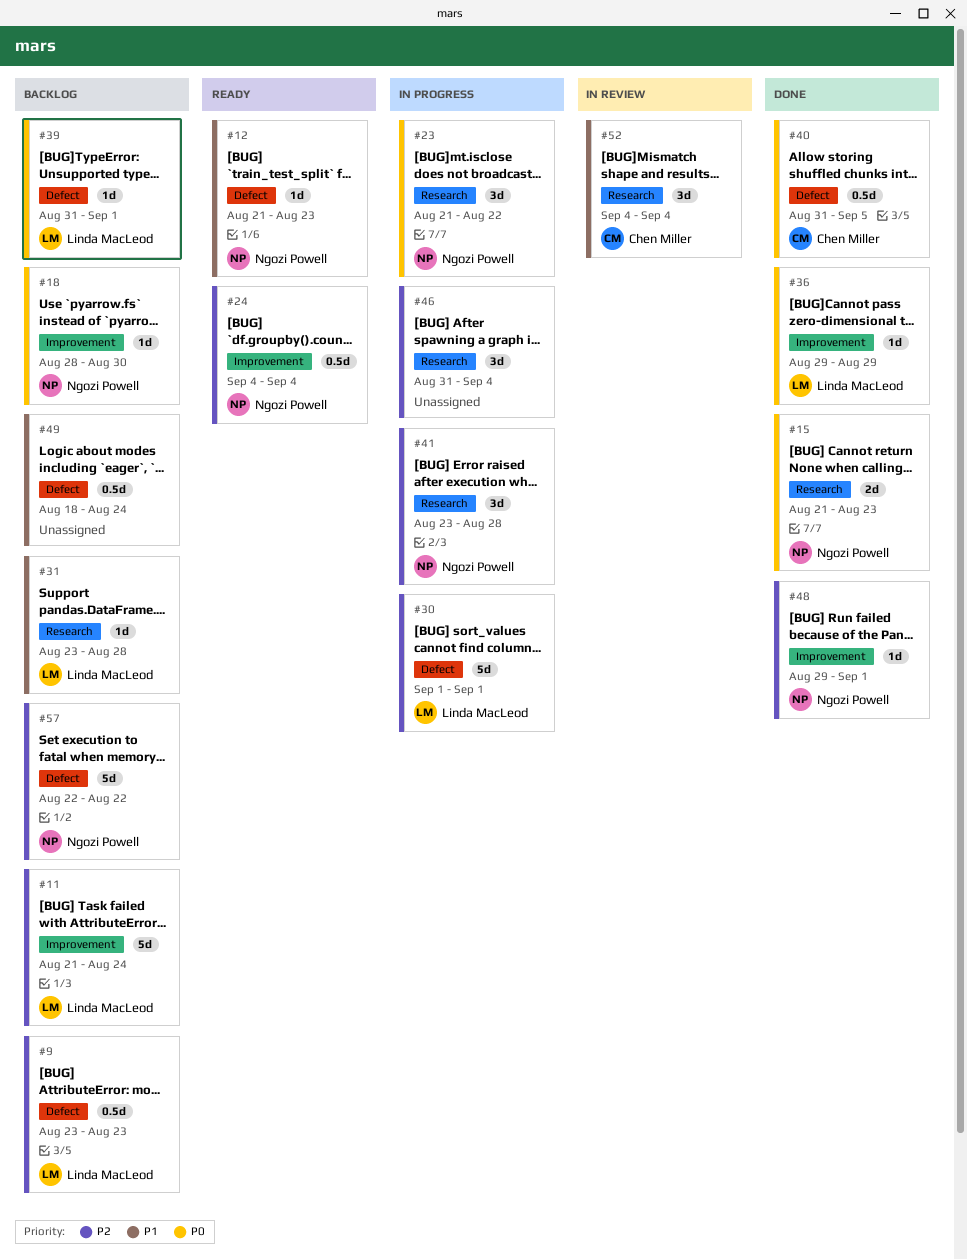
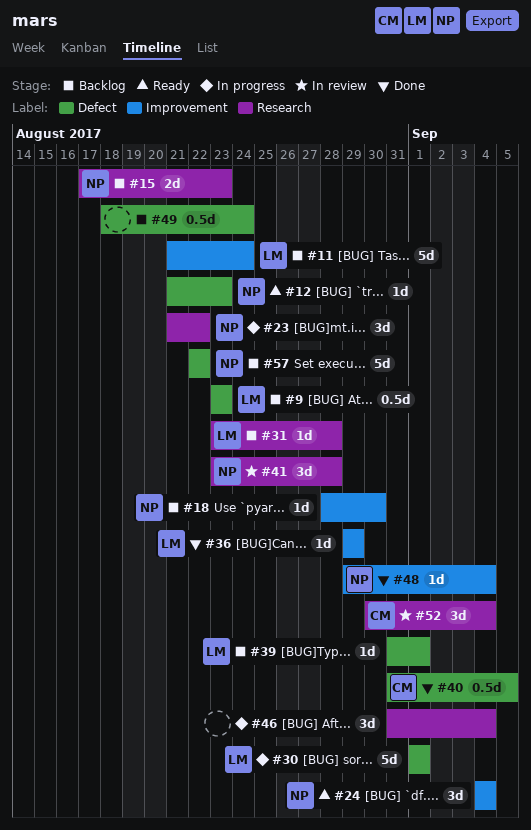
#15, status: Done -> Backlog
#15, start: Aug 21 -> Aug 17
#24, estimate: 0.5d -> 3d
#41, status: In progress -> In review
#48, due: Sep 1 -> Sep 4
#52, start: Sep 4 -> Aug 30

